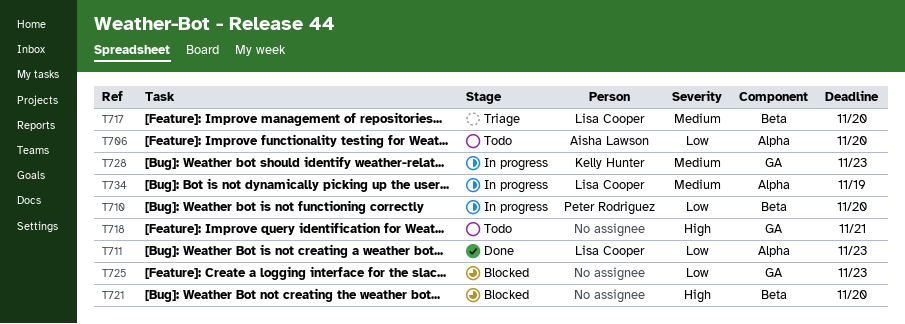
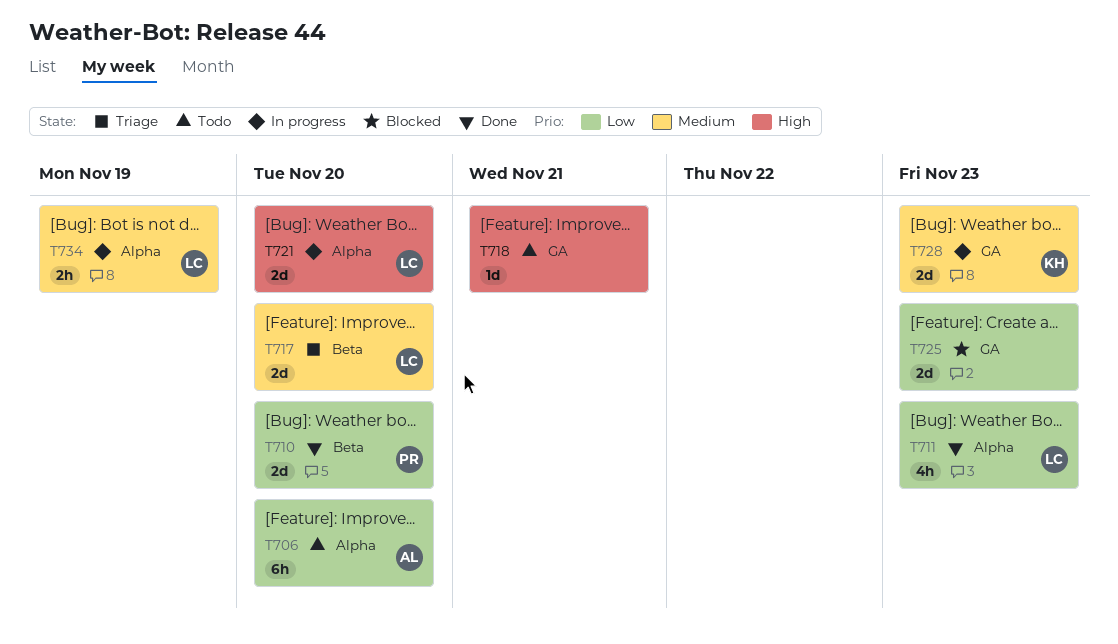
T710, status: In progress -> Done
T721, status: Blocked -> In progress
T721, owner: none -> Lisa Cooper
T721, label: Beta -> Alpha

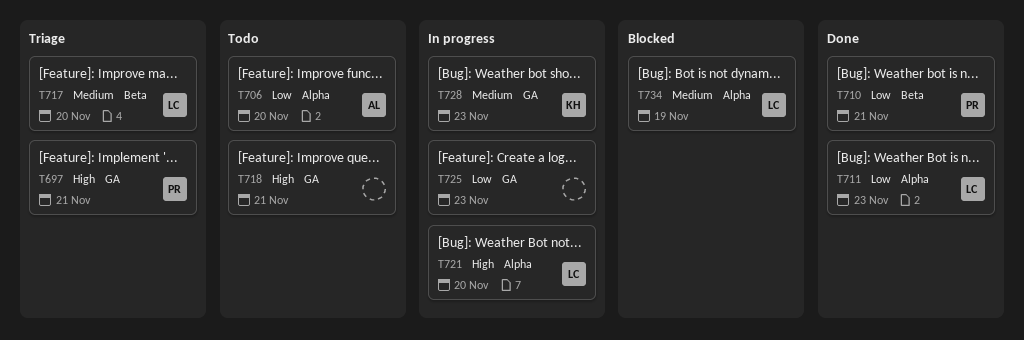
T697: none -> present
T710, due: Nov 20 -> Nov 21
T725, status: Blocked -> In progress
T734, status: In progress -> Blocked

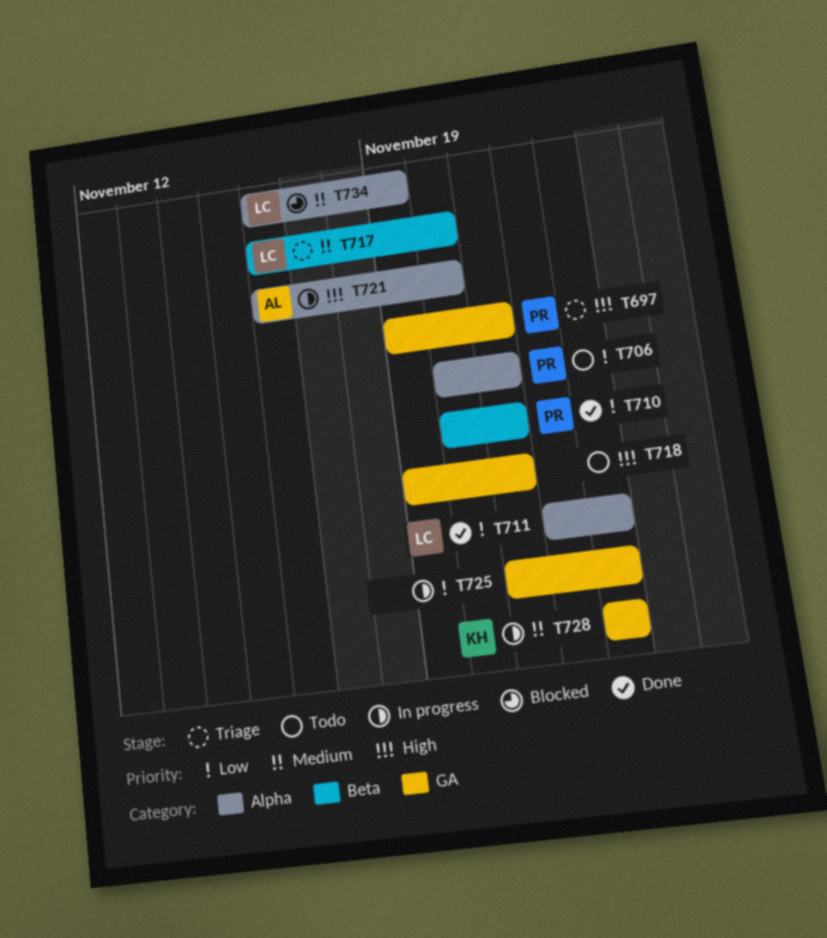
T706, owner: AL -> PR
T706, due: Nov 20 -> Nov 21
T721, owner: LC -> AL

